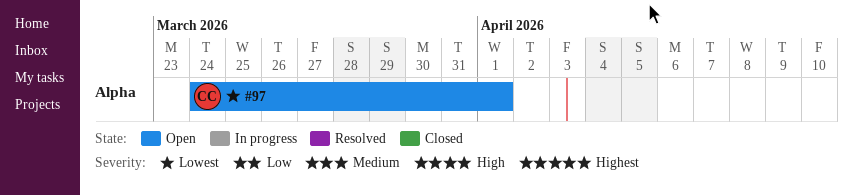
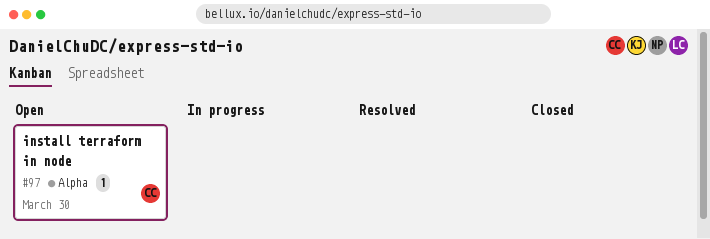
#97, due: Apr 1 -> Mar 30

